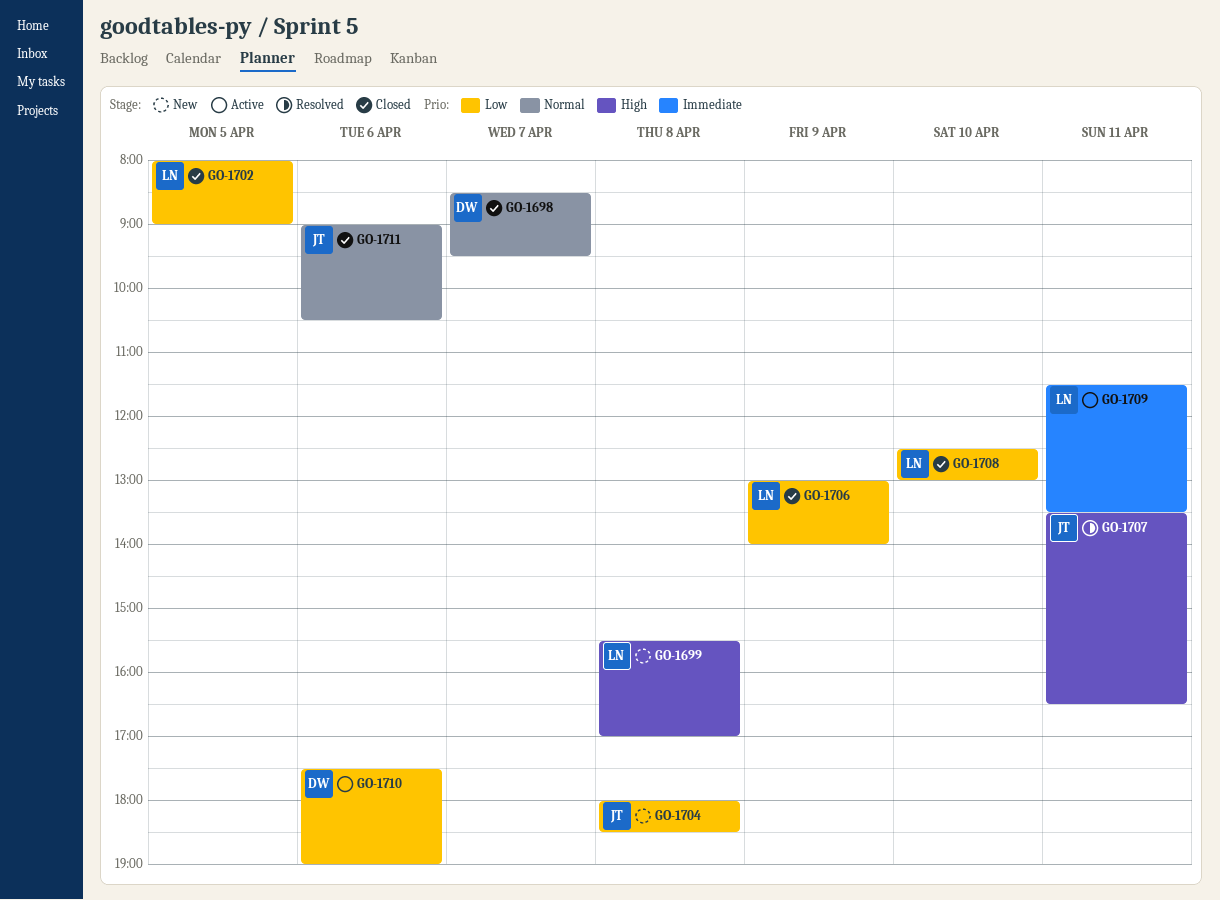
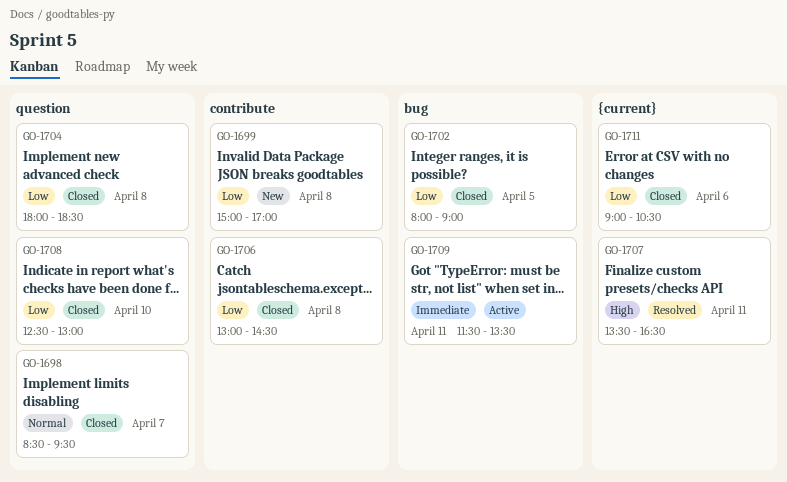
GO-1699, priority: High -> Low
GO-1699, begins: 15:30 -> 15:00
GO-1704, status: New -> Closed
GO-1706, day: Apr 9 -> Apr 8
GO-1706, ends: 14:00 -> 14:30
GO-1710: present -> none
GO-1711, priority: Normal -> Low

